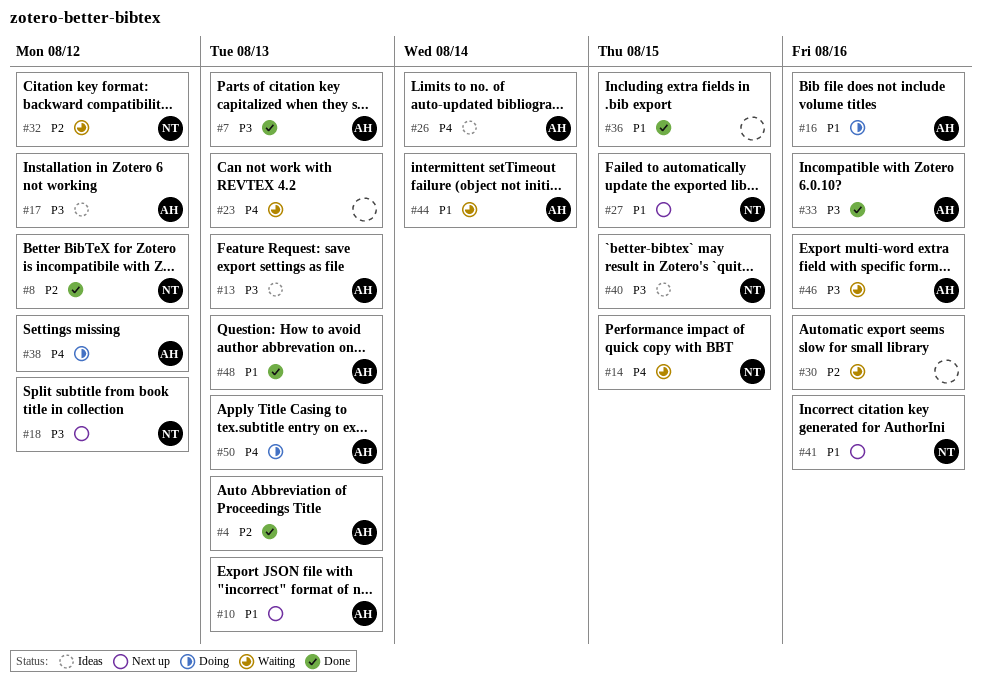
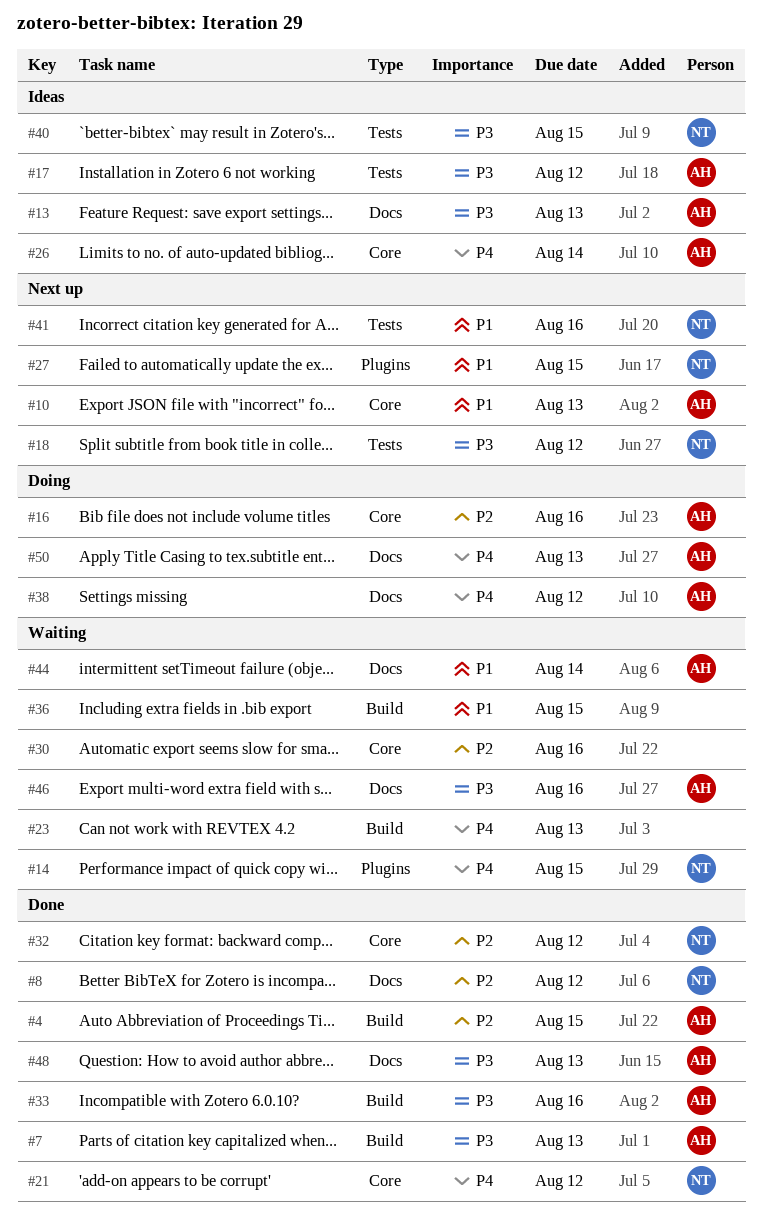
#4, due: Aug 13 -> Aug 15
#16, priority: P1 -> P2
#21: none -> present
#32, status: Waiting -> Done
#36, status: Done -> Waiting
#48, priority: P1 -> P3

